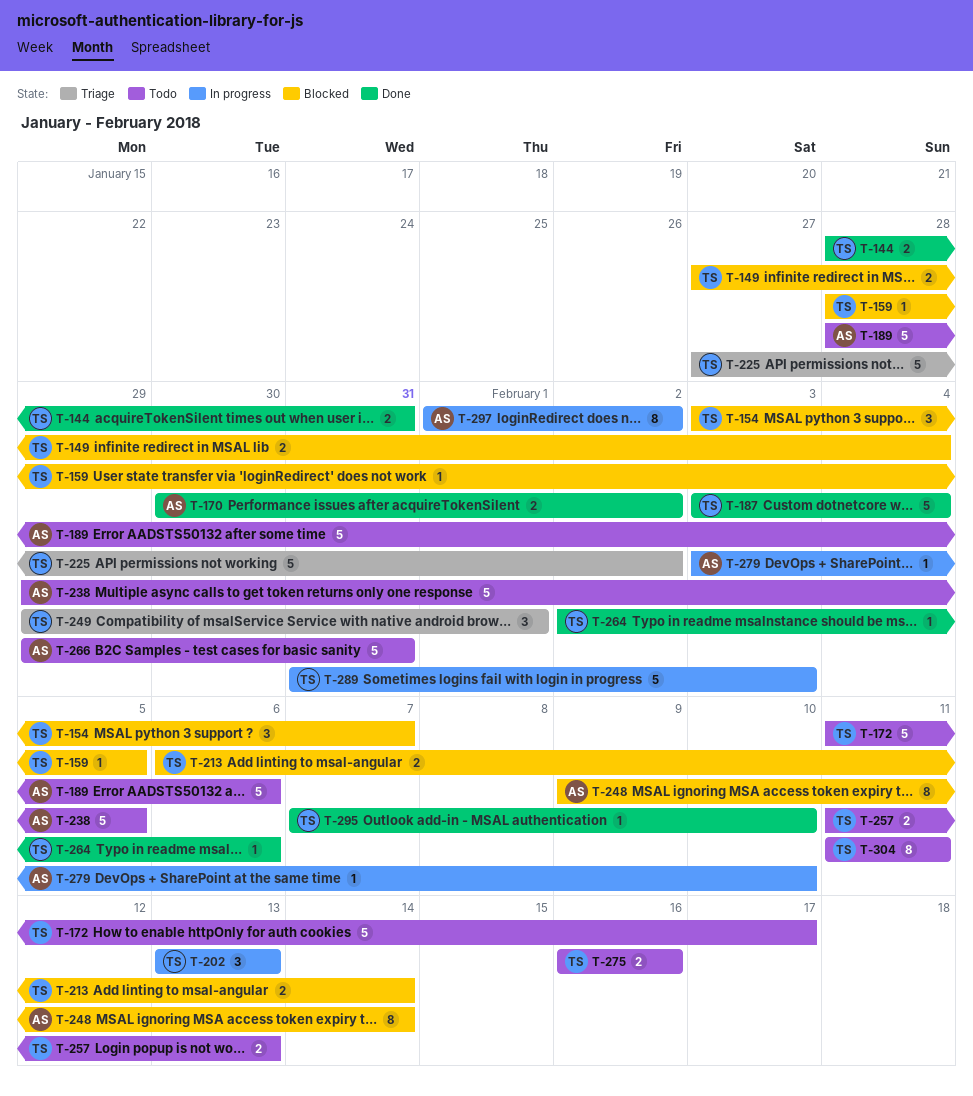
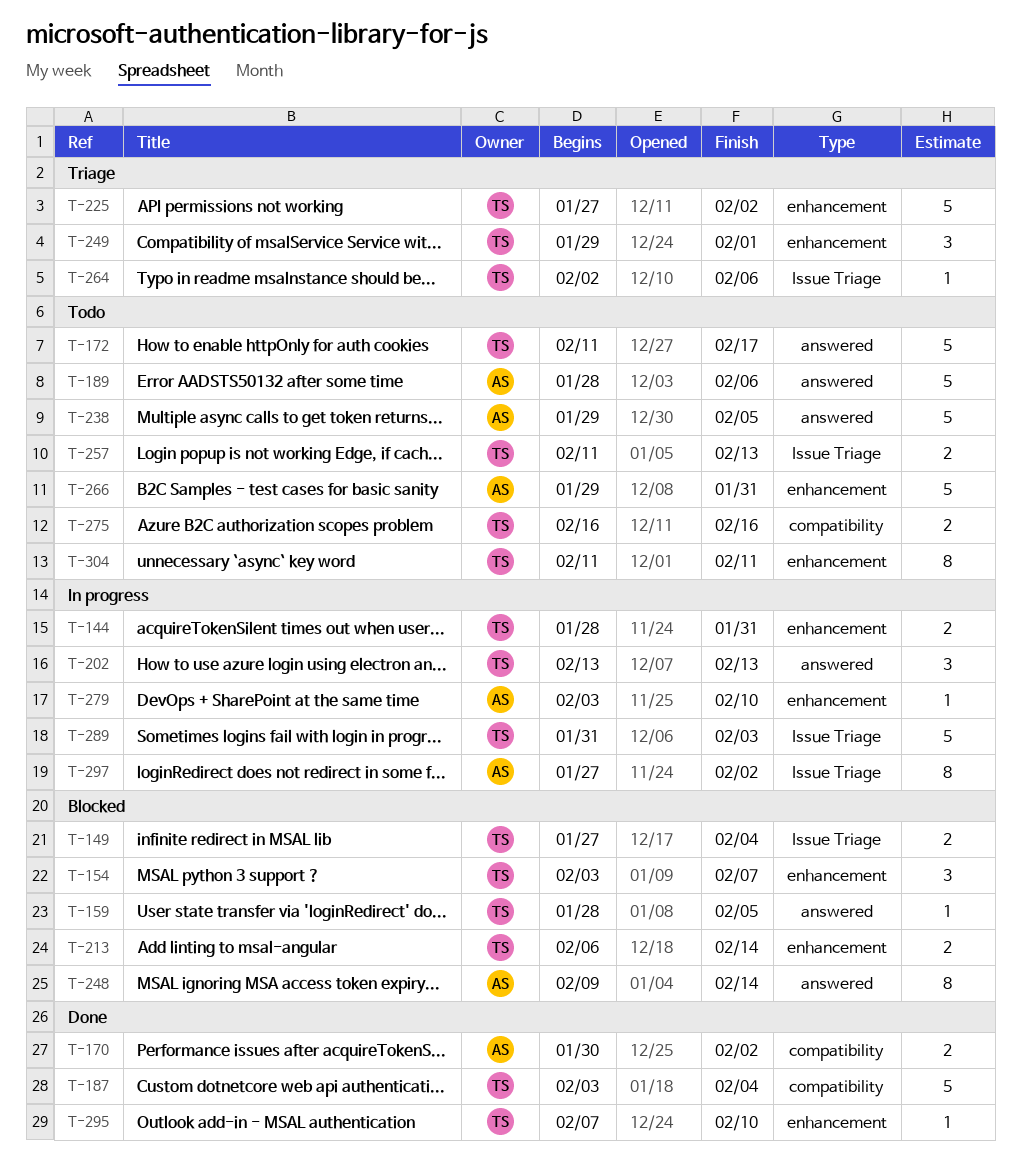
T-144, status: Done -> In progress
T-264, status: Done -> Triage
T-297, start: Feb 1 -> Jan 27

